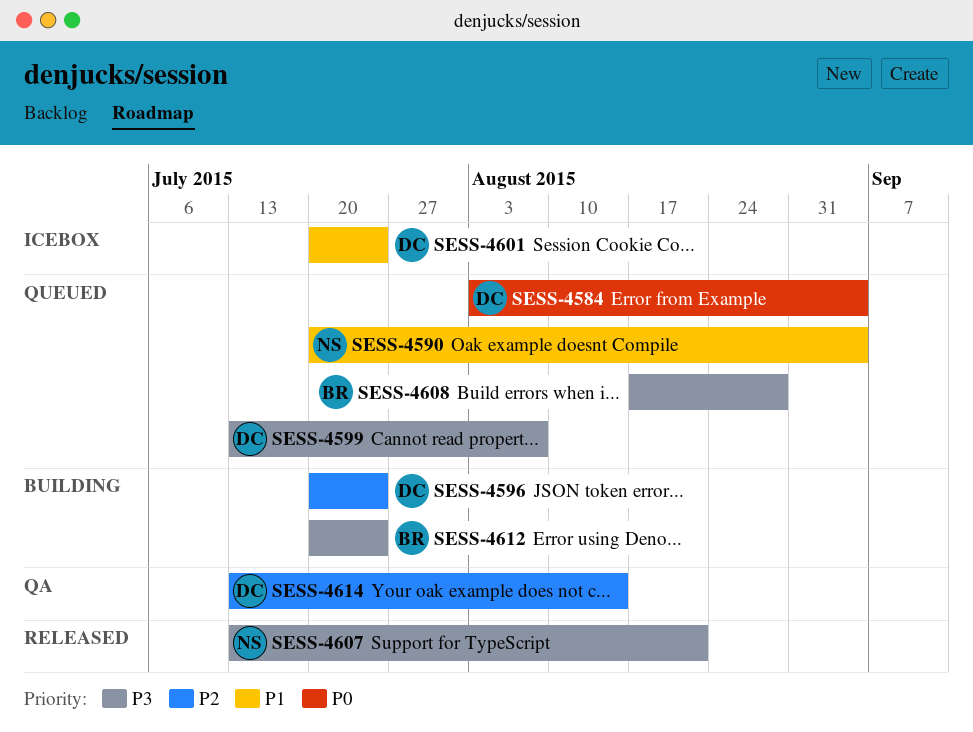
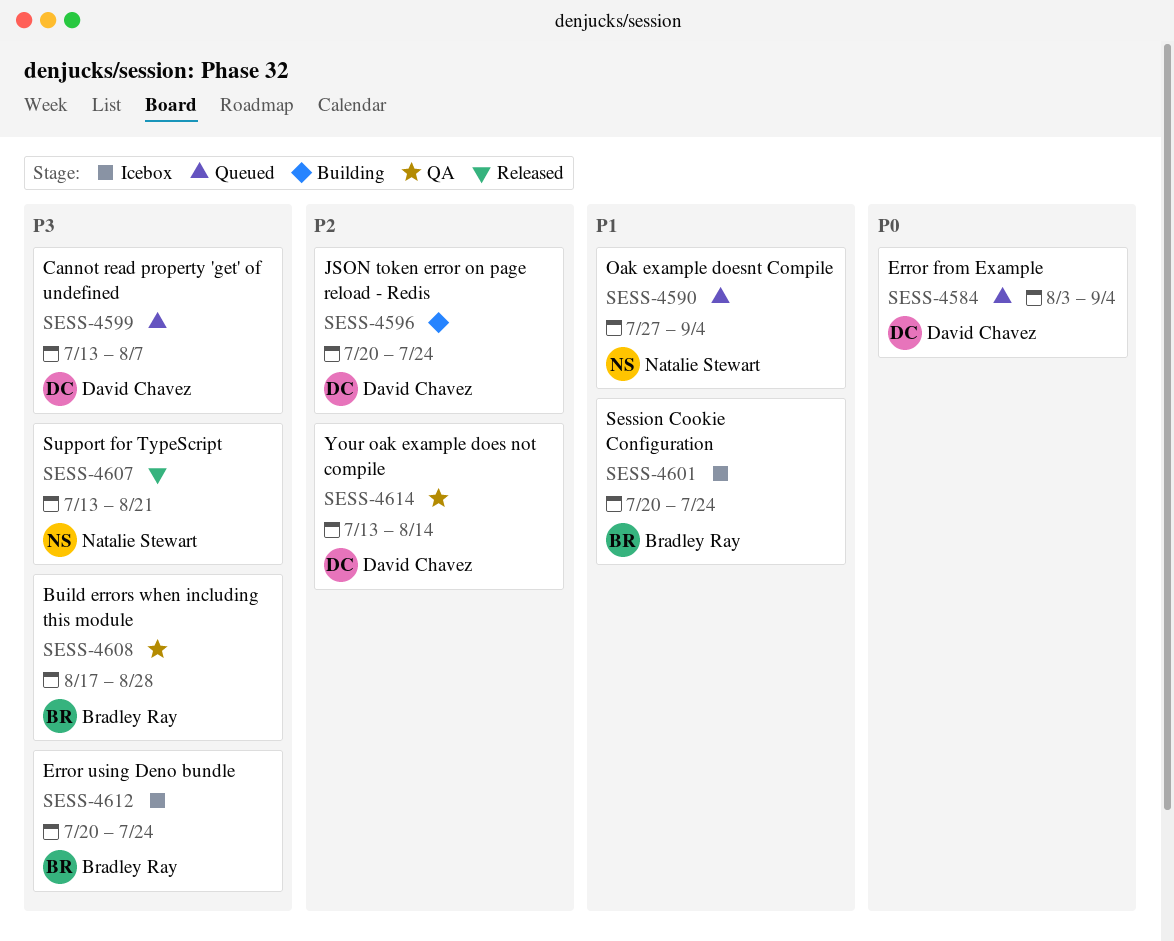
SESS-4590, start: Jul 20 -> Jul 27
SESS-4601, owner: David Chavez -> Bradley Ray
SESS-4608, status: Queued -> QA
SESS-4612, status: Building -> Icebox

